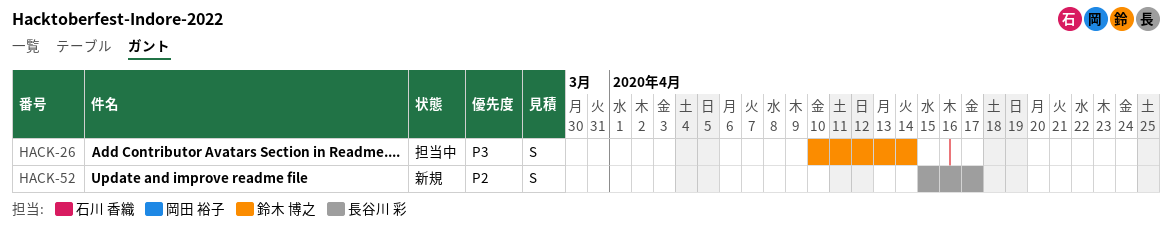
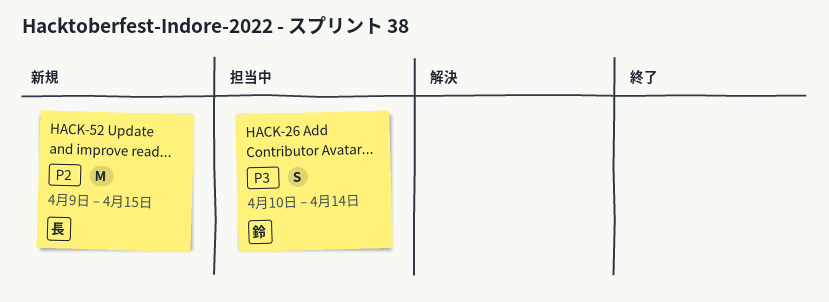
HACK-52, estimate: S -> M
HACK-52, start: Apr 15 -> Apr 9
HACK-52, due: Apr 17 -> Apr 15

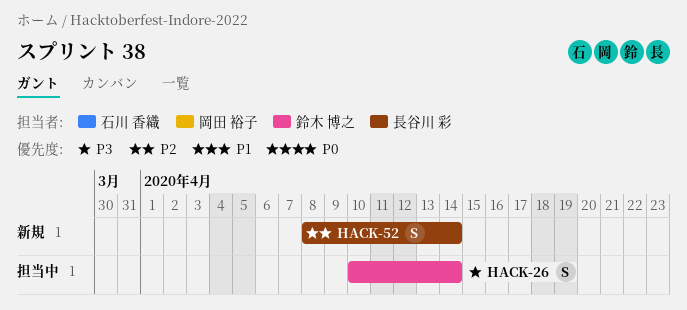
HACK-52, estimate: M -> S
HACK-52, start: Apr 9 -> Apr 8
HACK-52, due: Apr 15 -> Apr 14

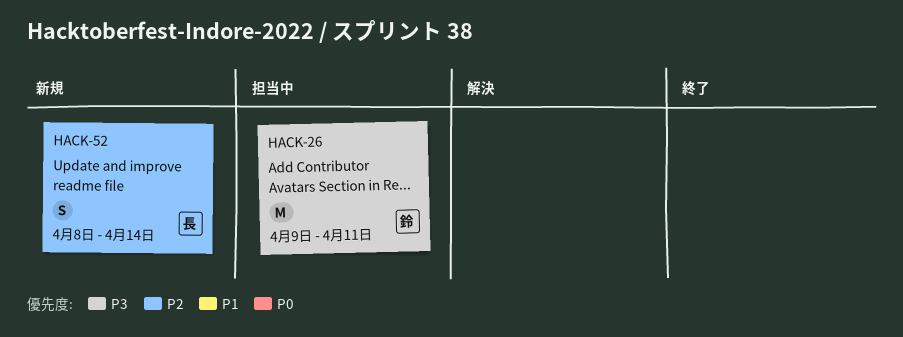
HACK-26, estimate: S -> M
HACK-26, start: Apr 10 -> Apr 9
HACK-26, due: Apr 14 -> Apr 11

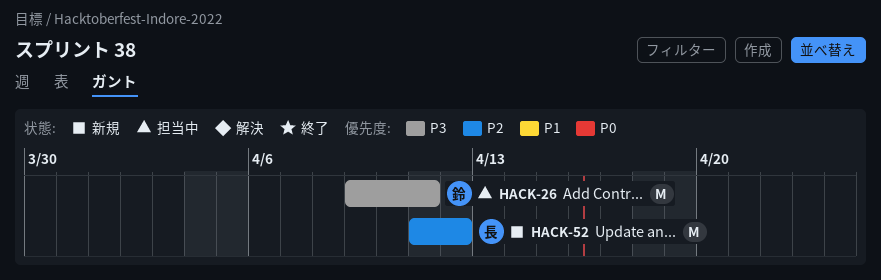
HACK-52, estimate: S -> M
HACK-52, start: Apr 8 -> Apr 11
HACK-52, due: Apr 14 -> Apr 12

